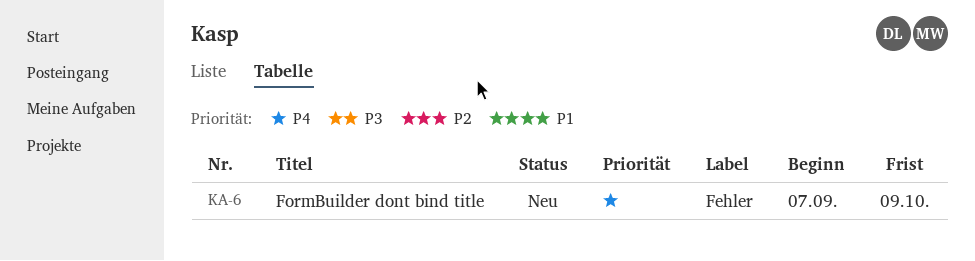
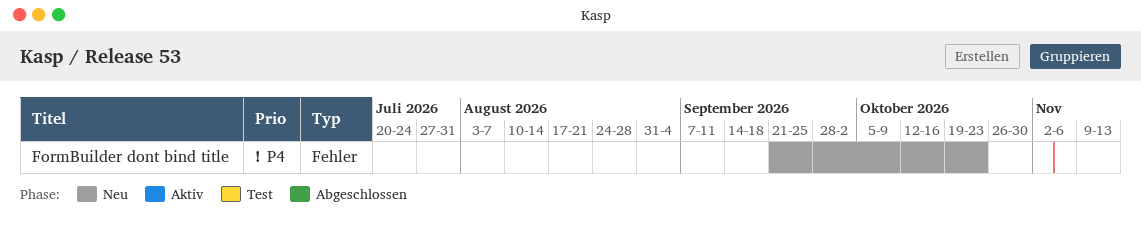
FormBuilder dont bind title, start: Sep 7 -> Sep 21
FormBuilder dont bind title, due: Oct 9 -> Oct 23

